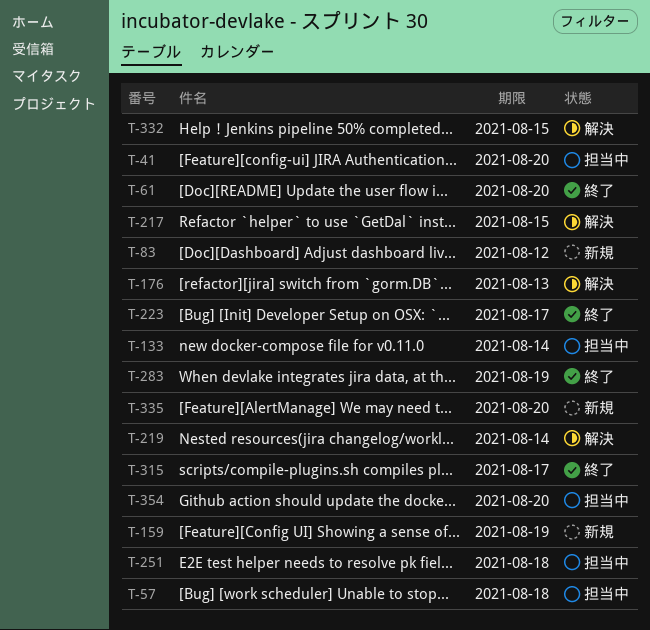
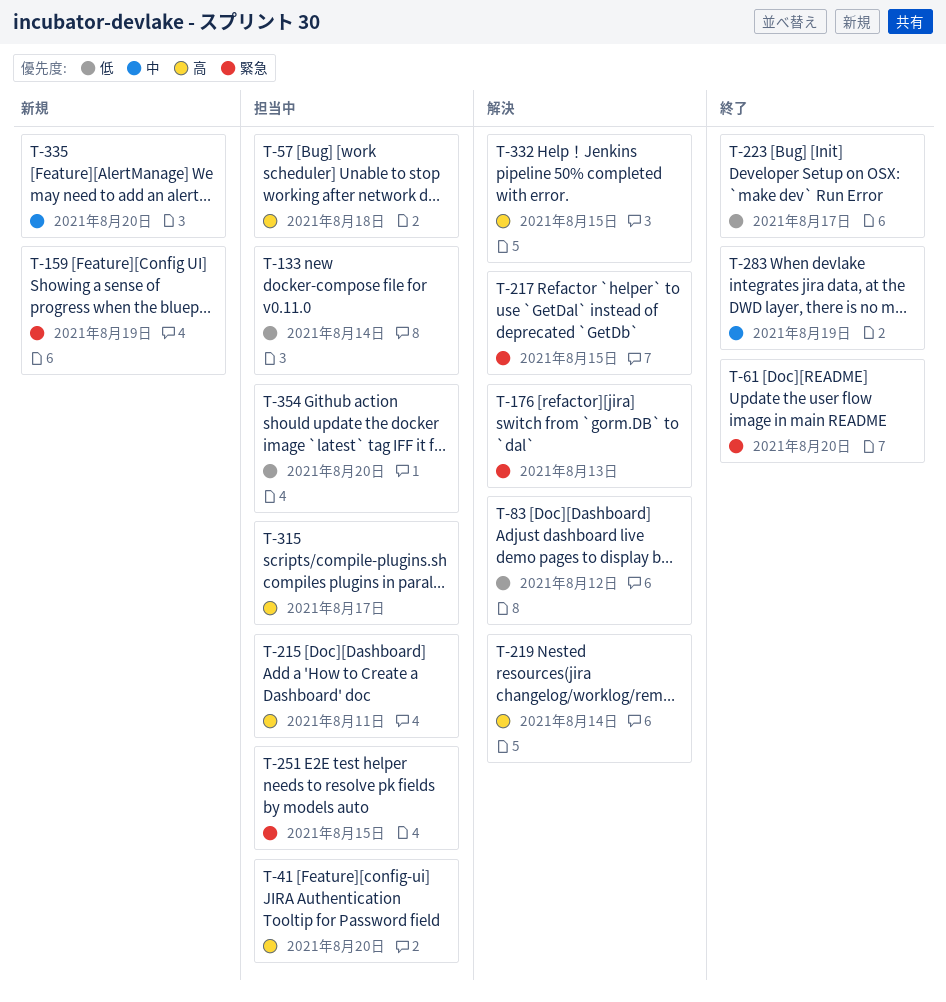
T-83, status: 新規 -> 解決
T-215: none -> present
T-251, due: Aug 18 -> Aug 15
T-315, status: 終了 -> 担当中

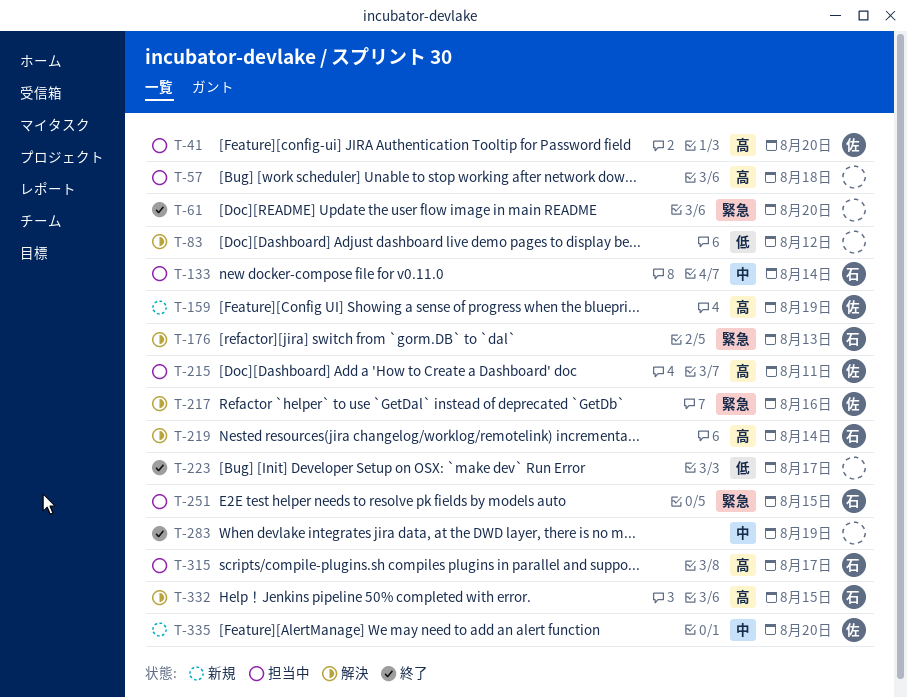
T-133, priority: 低 -> 中
T-159, priority: 緊急 -> 高
T-217, due: Aug 15 -> Aug 16
T-354: present -> none

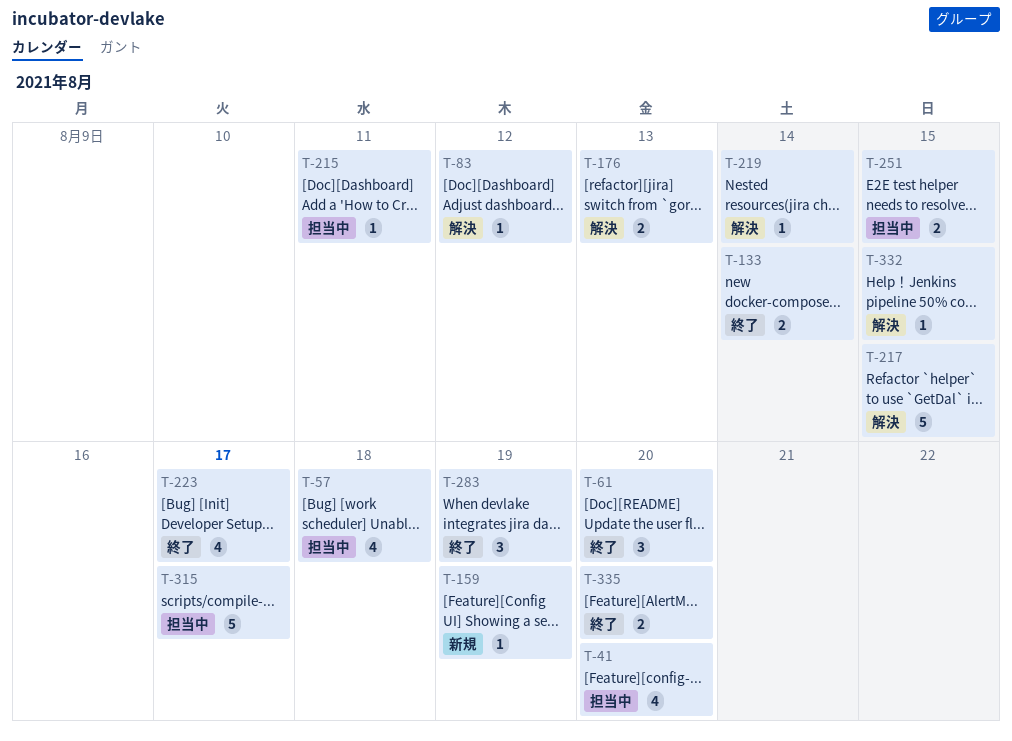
T-133, status: 担当中 -> 終了
T-217, due: Aug 16 -> Aug 15
T-335, status: 新規 -> 終了

